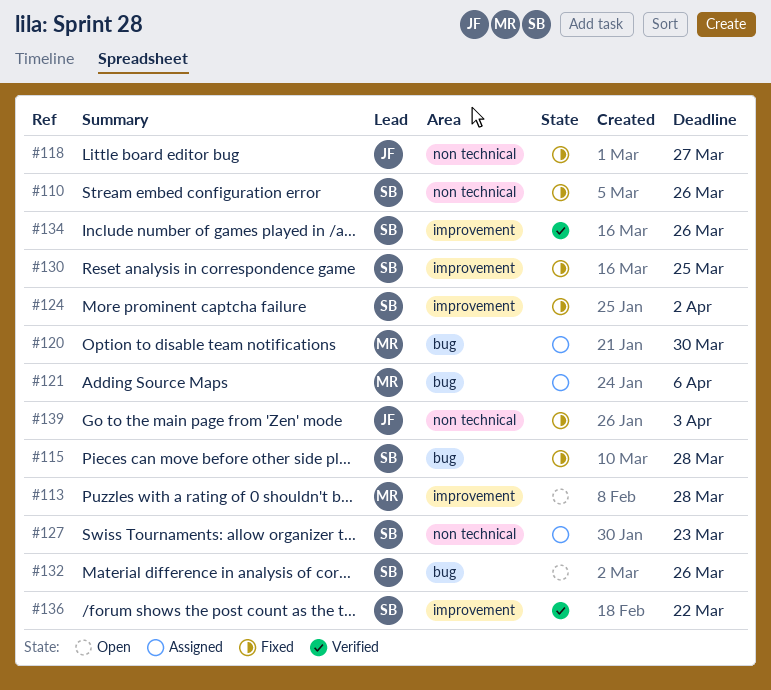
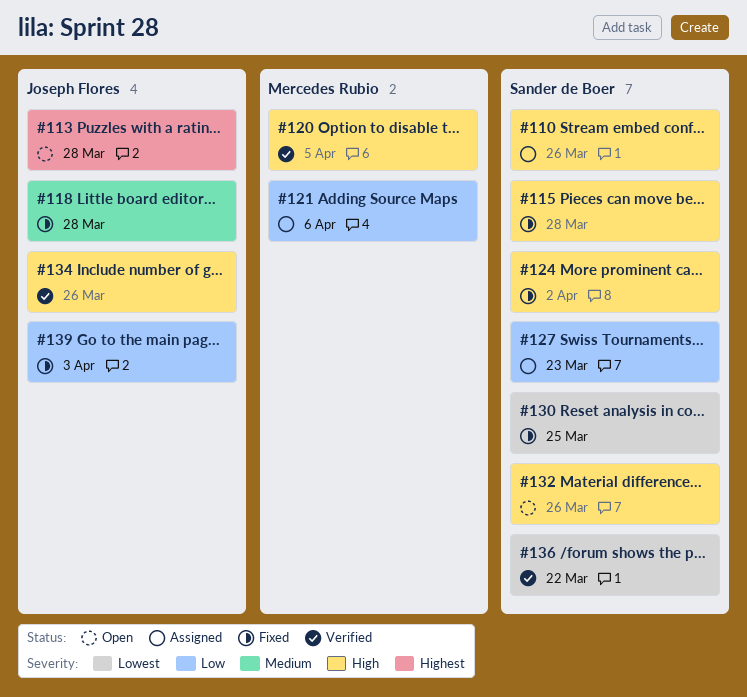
#110, status: Fixed -> Assigned
#113, owner: Mercedes Rubio -> Joseph Flores
#118, due: Mar 27 -> Mar 28
#120, status: Assigned -> Verified
#120, due: Mar 30 -> Apr 5
#134, owner: Sander de Boer -> Joseph Flores

